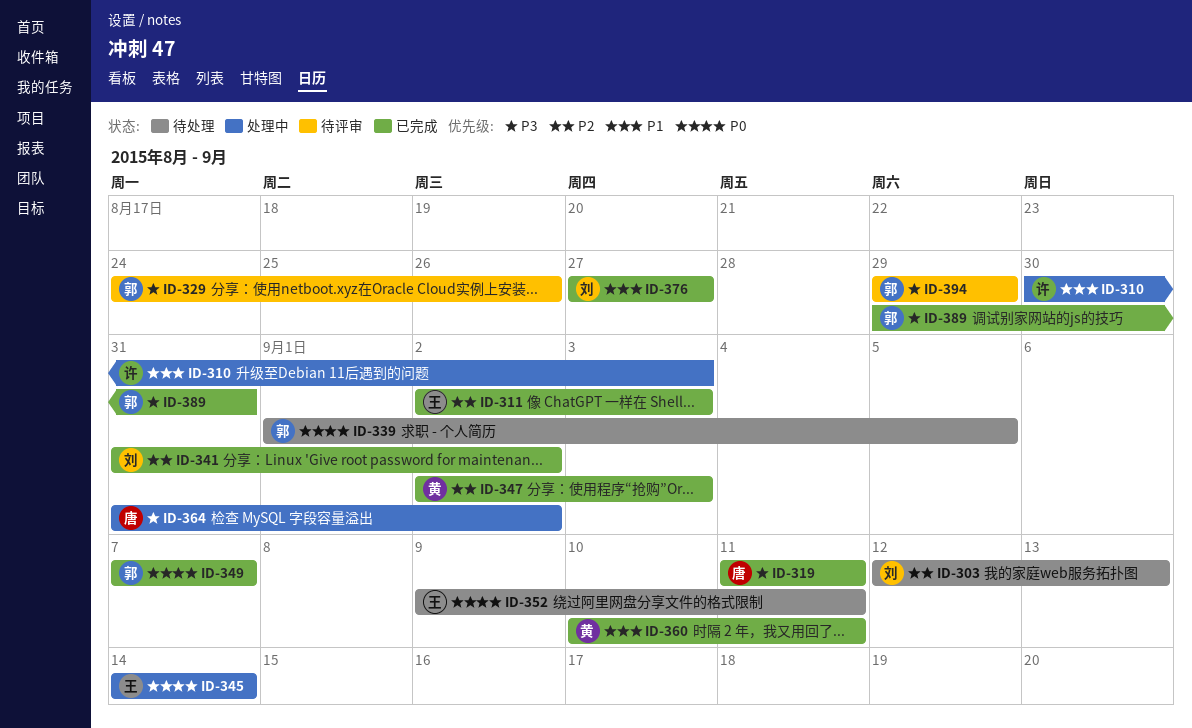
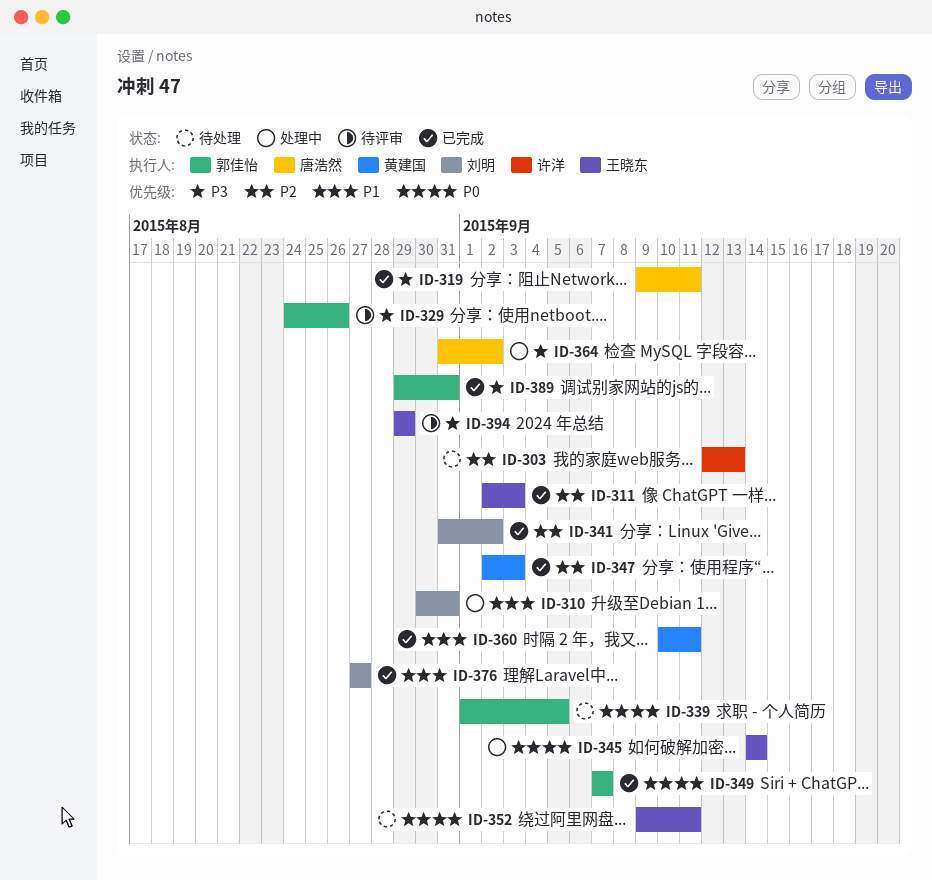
ID-303, owner: 刘明 -> 许洋
ID-310, owner: 许洋 -> 刘明
ID-310, due: Sep 3 -> Aug 31
ID-319, start: Sep 11 -> Sep 9
ID-394, owner: 郭佳怡 -> 王晓东

